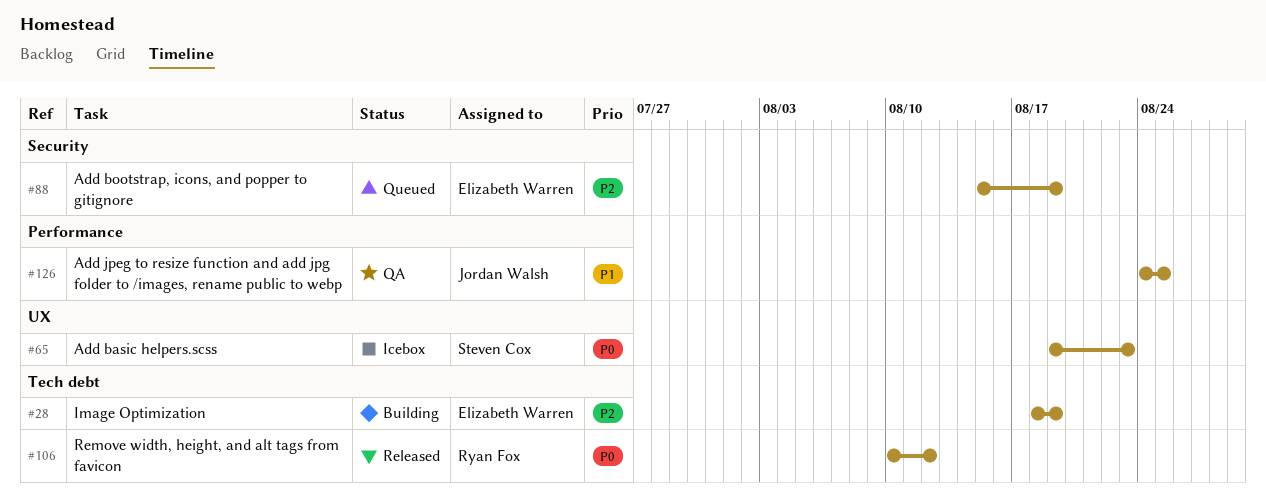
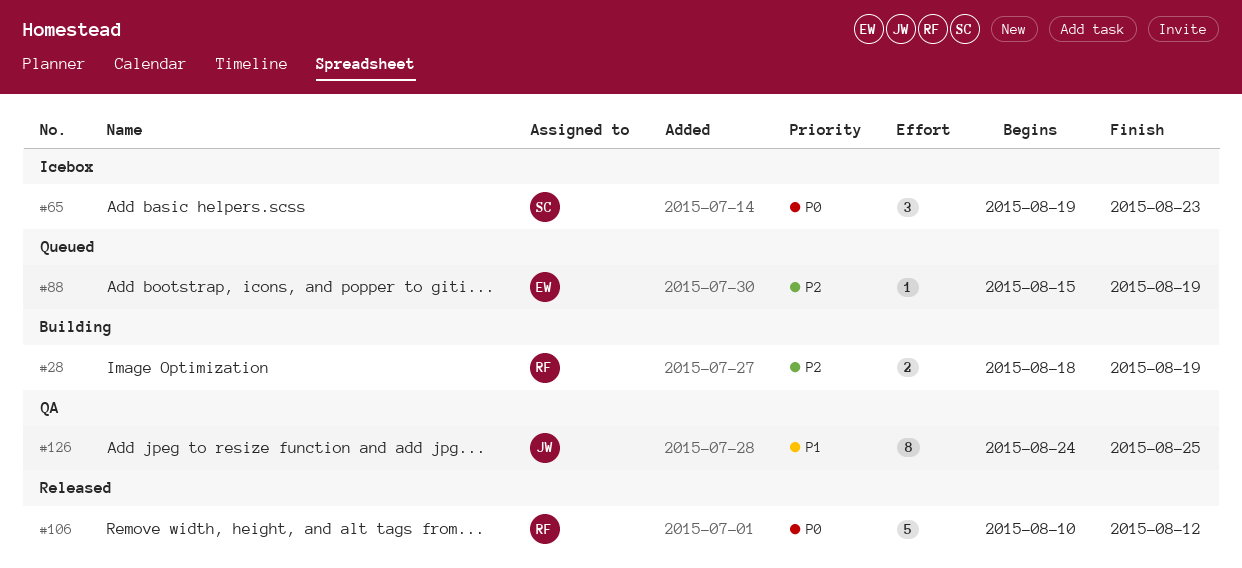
#28, owner: Elizabeth Warren -> Ryan Fox

